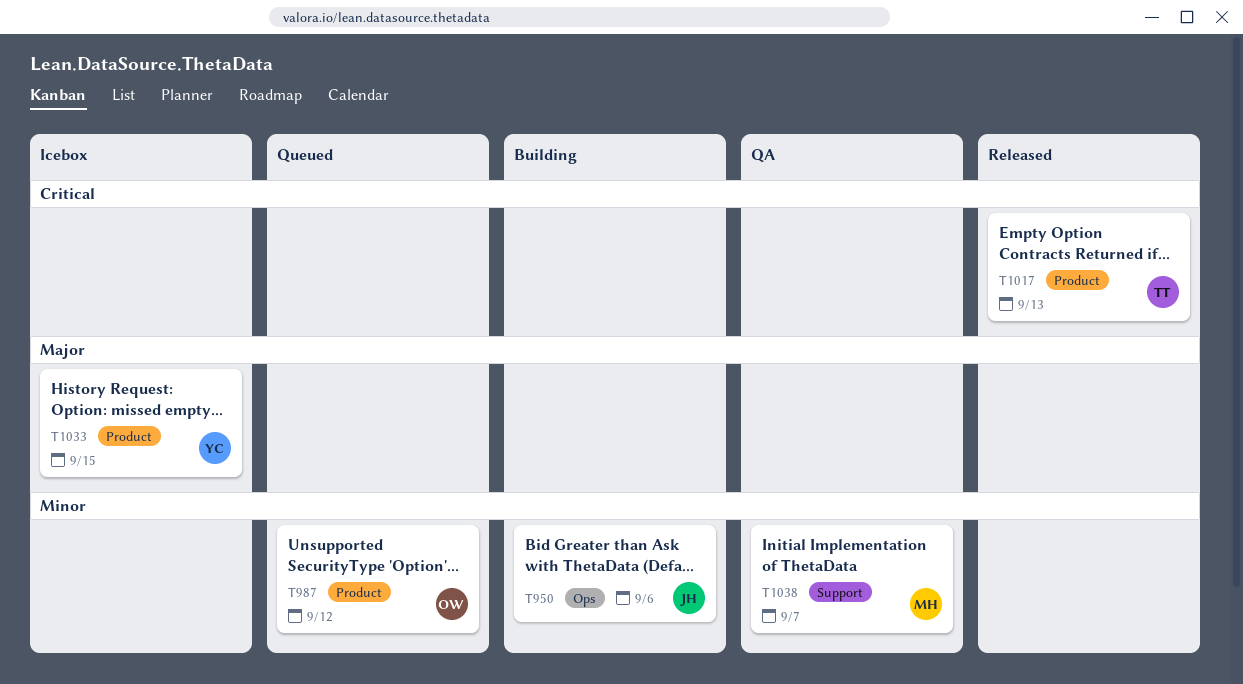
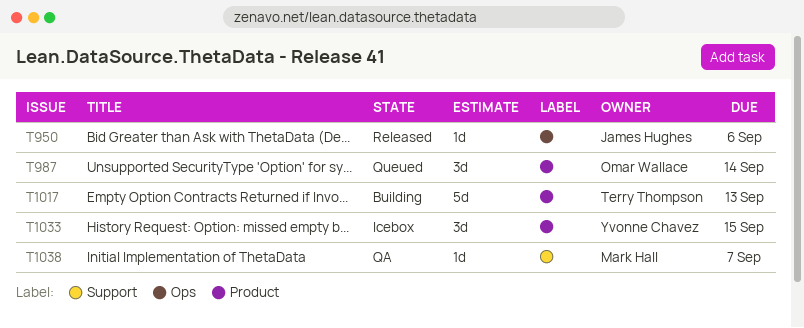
T950, status: Building -> Released
T987, due: Sep 12 -> Sep 14
T1017, status: Released -> Building

